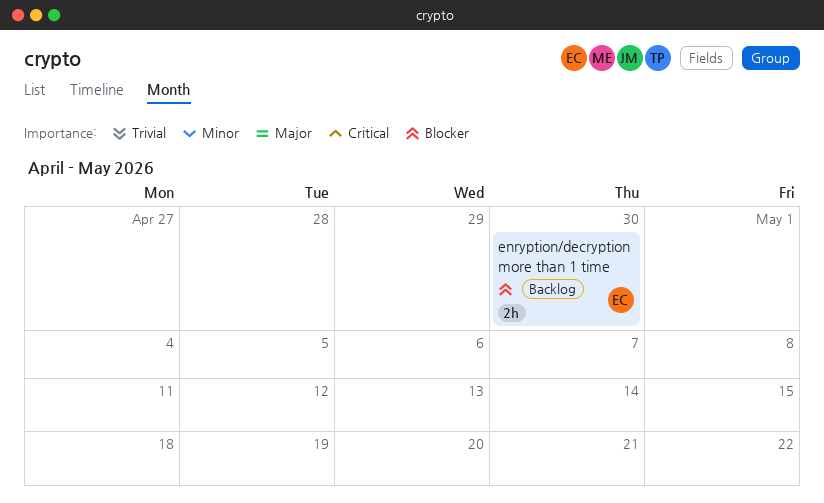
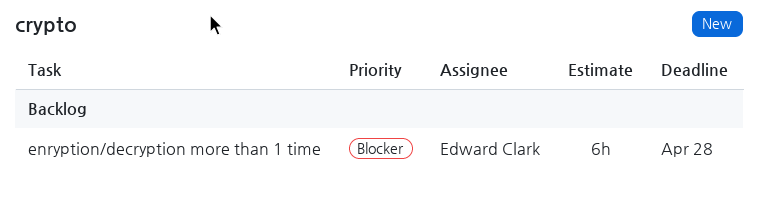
enryption/decryption more than 1 time, estimate: 2h -> 6h
enryption/decryption more than 1 time, due: Apr 30 -> Apr 28

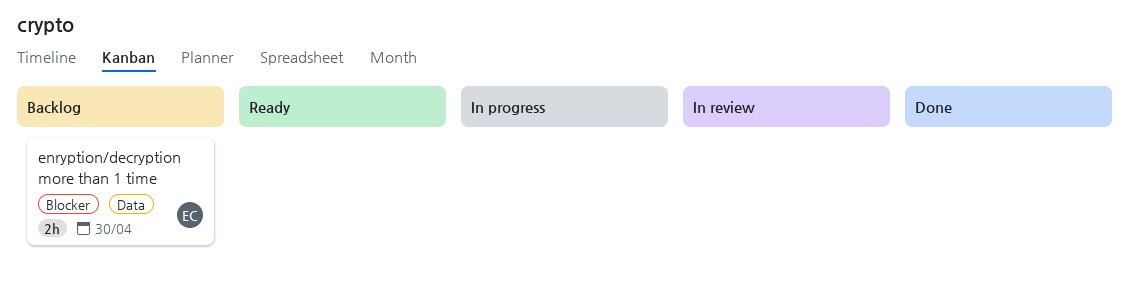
enryption/decryption more than 1 time, estimate: 6h -> 2h
enryption/decryption more than 1 time, due: Apr 28 -> Apr 30

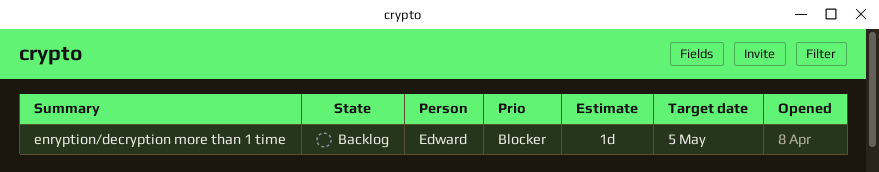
enryption/decryption more than 1 time, estimate: 2h -> 1d
enryption/decryption more than 1 time, due: Apr 30 -> May 5

